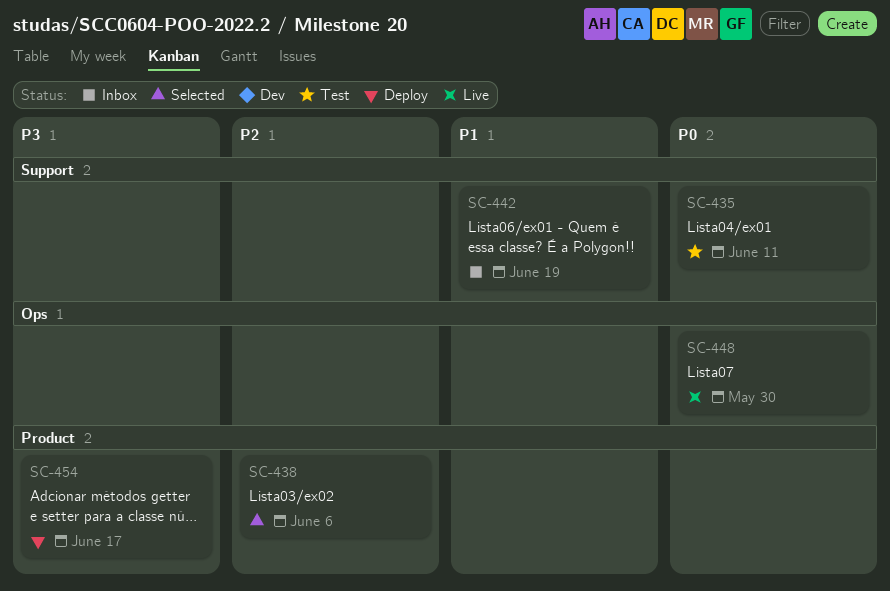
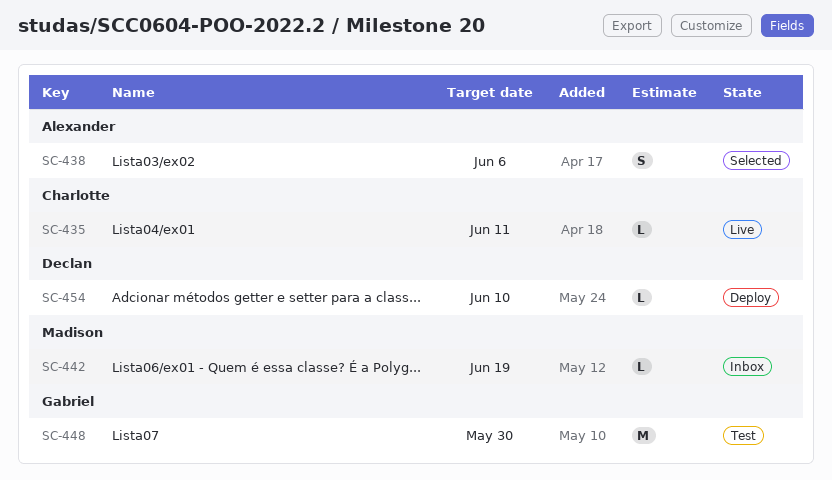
SC-435, status: Test -> Live
SC-448, status: Live -> Test
SC-454, due: Jun 17 -> Jun 10

